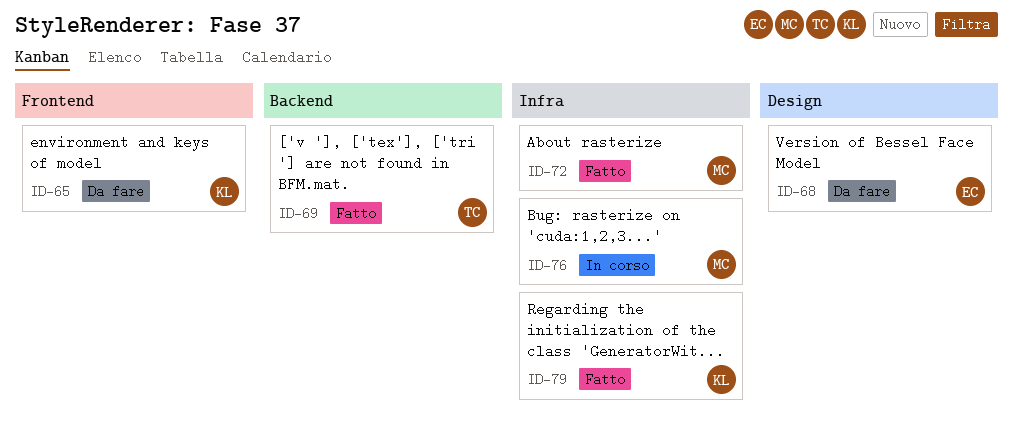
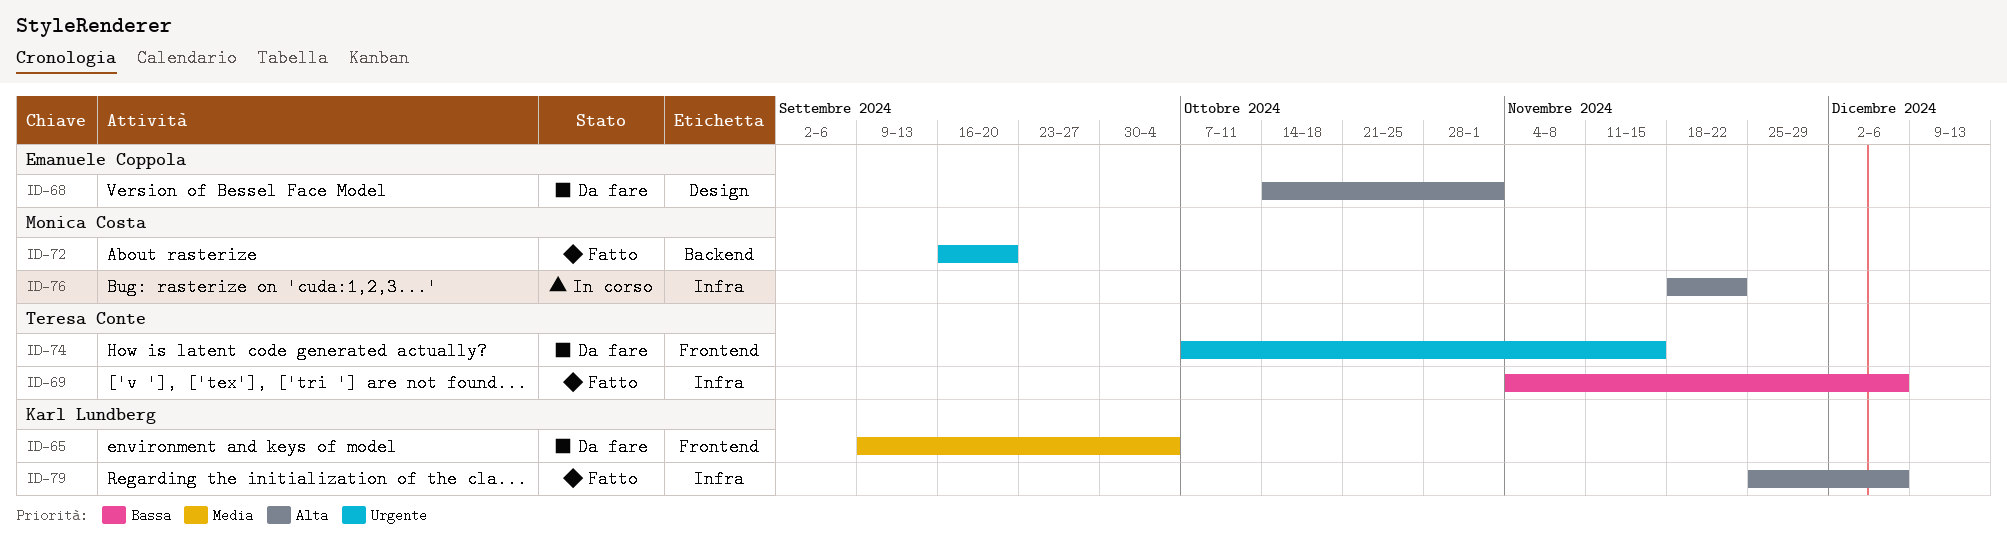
ID-69, label: Backend -> Infra
ID-72, label: Infra -> Backend
ID-74: none -> present

